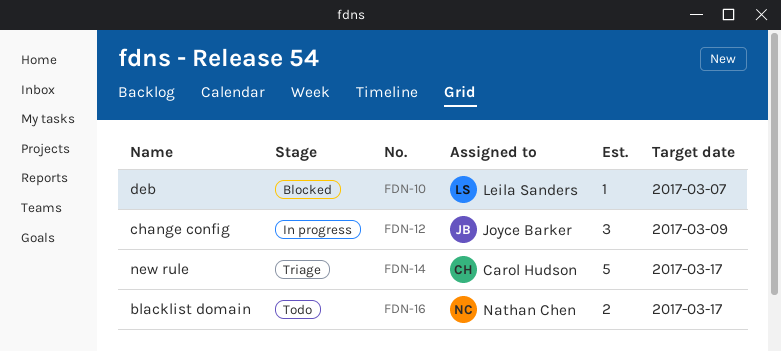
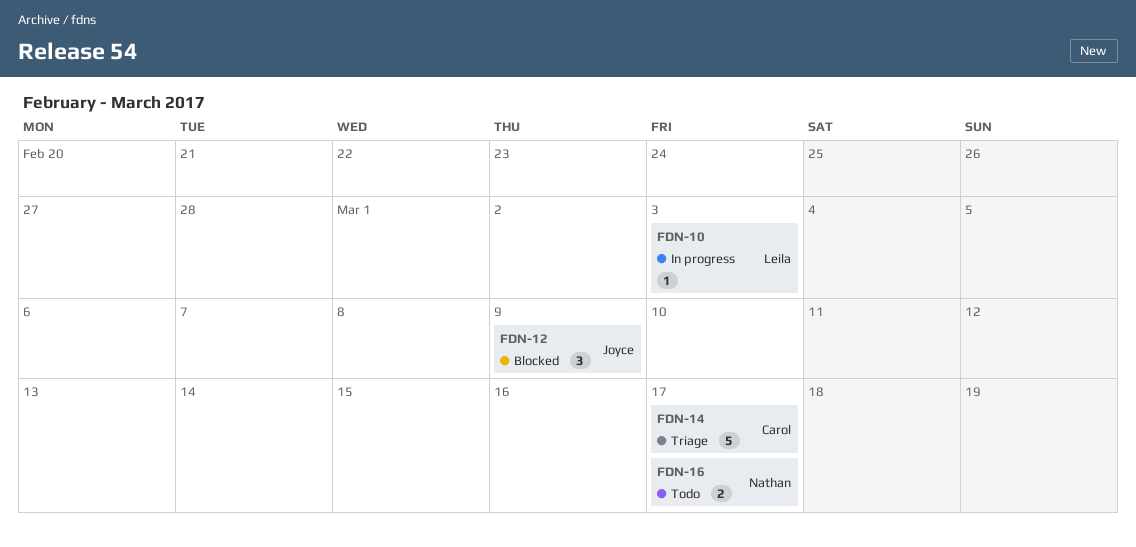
FDN-10, status: Blocked -> In progress
FDN-10, due: Mar 7 -> Mar 3
FDN-12, status: In progress -> Blocked

